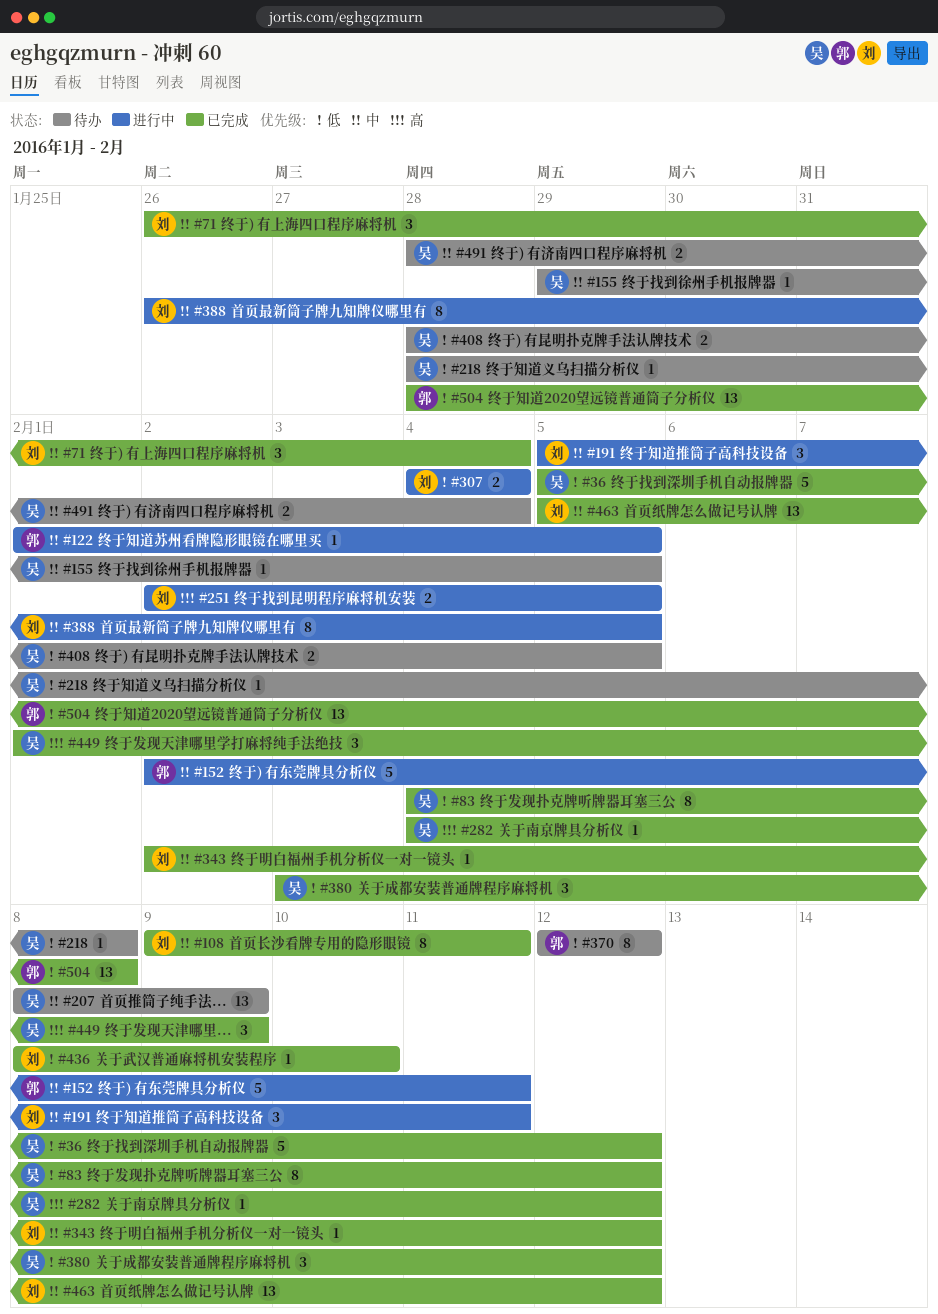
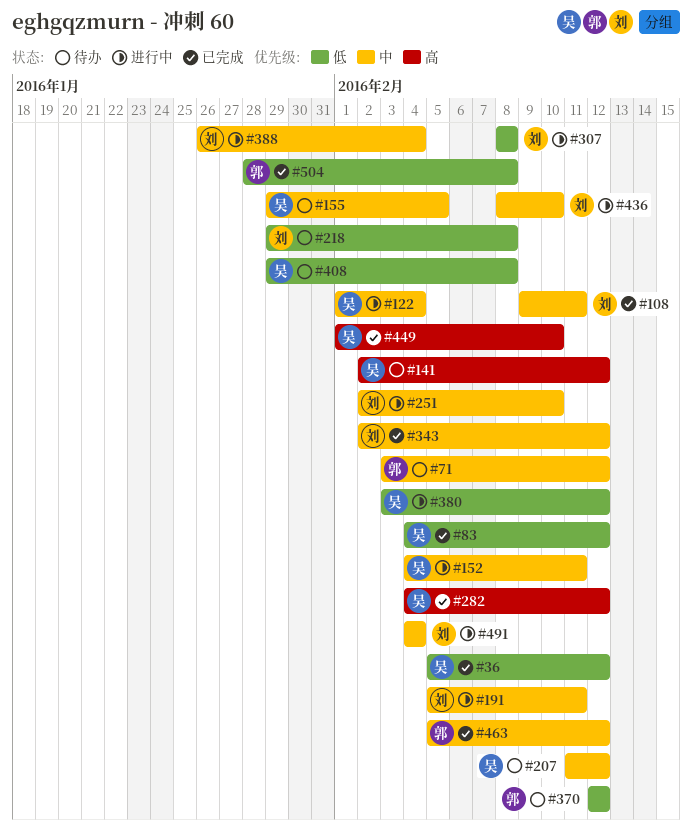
#71, status: 已完成 -> 待办
#71, owner: 刘 -> 郭
#71, start: Jan 26 -> Feb 3
#71, due: Feb 4 -> Feb 12
#122, owner: 郭 -> 吴
#122, due: Feb 5 -> Feb 4
#141: none -> present
#152, owner: 郭 -> 吴
#152, start: Feb 2 -> Feb 4
#207, start: Feb 8 -> Feb 11
#207, due: Feb 9 -> Feb 12
#218, owner: 吴 -> 刘
#218, start: Jan 28 -> Jan 29
#251, priority: 高 -> 中
#251, due: Feb 5 -> Feb 10
#307, start: Feb 4 -> Feb 8
#307, due: Feb 4 -> Feb 8
#380, status: 已完成 -> 进行中
#388, due: Feb 5 -> Feb 4
#408, start: Jan 28 -> Jan 29
#408, due: Feb 5 -> Feb 8
#436, status: 已完成 -> 进行中
#436, priority: 低 -> 中
#449, due: Feb 9 -> Feb 10
#463, owner: 刘 -> 郭
#491, status: 待办 -> 进行中
#491, owner: 吴 -> 刘
#491, start: Jan 28 -> Feb 4

